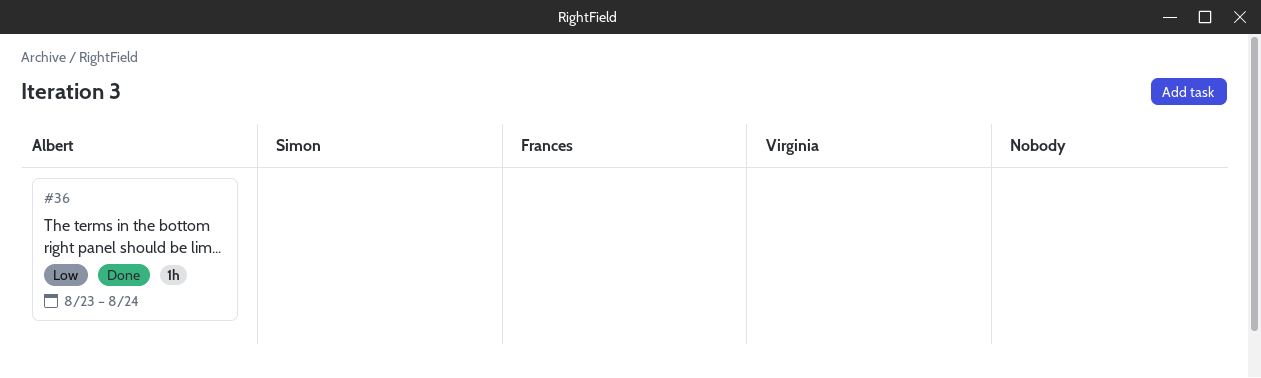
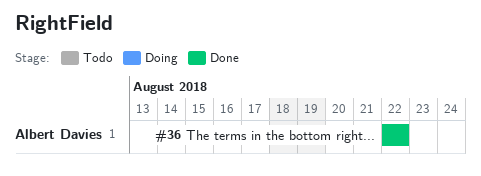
#36, start: Aug 23 -> Aug 22
#36, due: Aug 24 -> Aug 22

